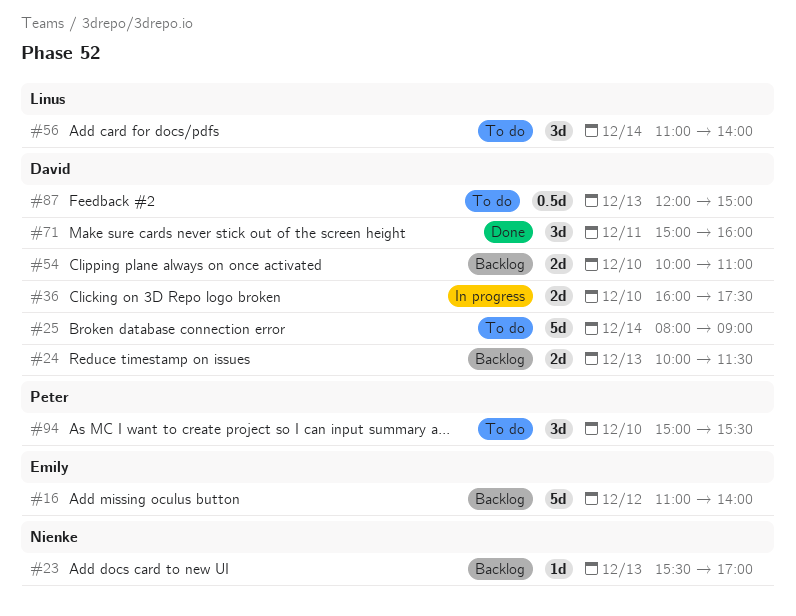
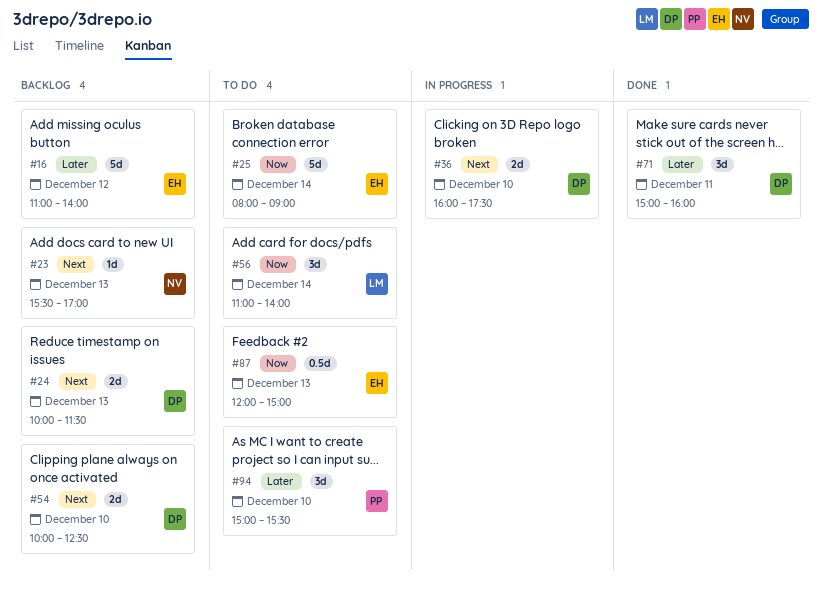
#25, owner: David -> Emily
#54, ends: 11:00 -> 12:30
#87, owner: David -> Emily

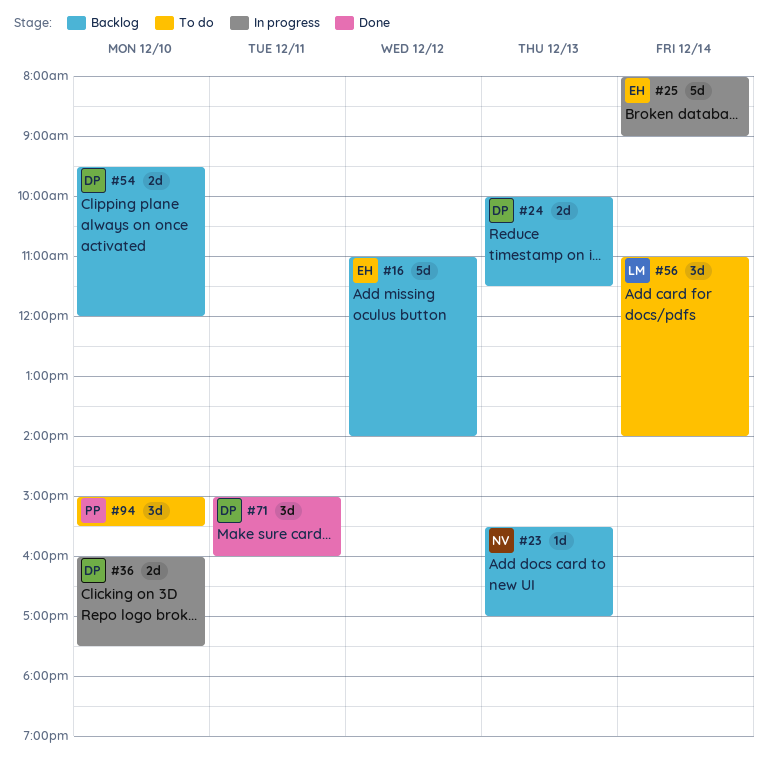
#25, status: To do -> In progress
#54, begins: 10:00 -> 09:30
#54, ends: 12:30 -> 12:00
#87: present -> none

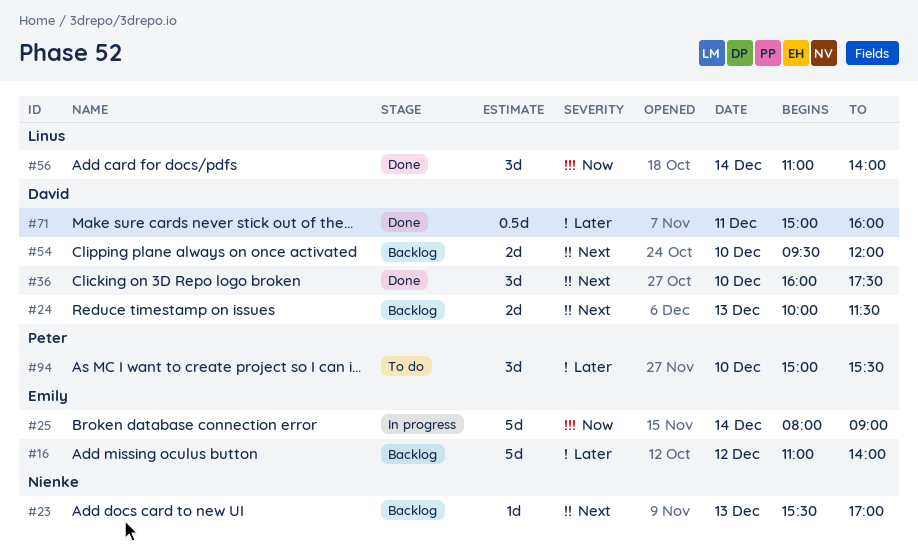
#36, status: In progress -> Done
#36, estimate: 2d -> 3d
#56, status: To do -> Done
#71, estimate: 3d -> 0.5d

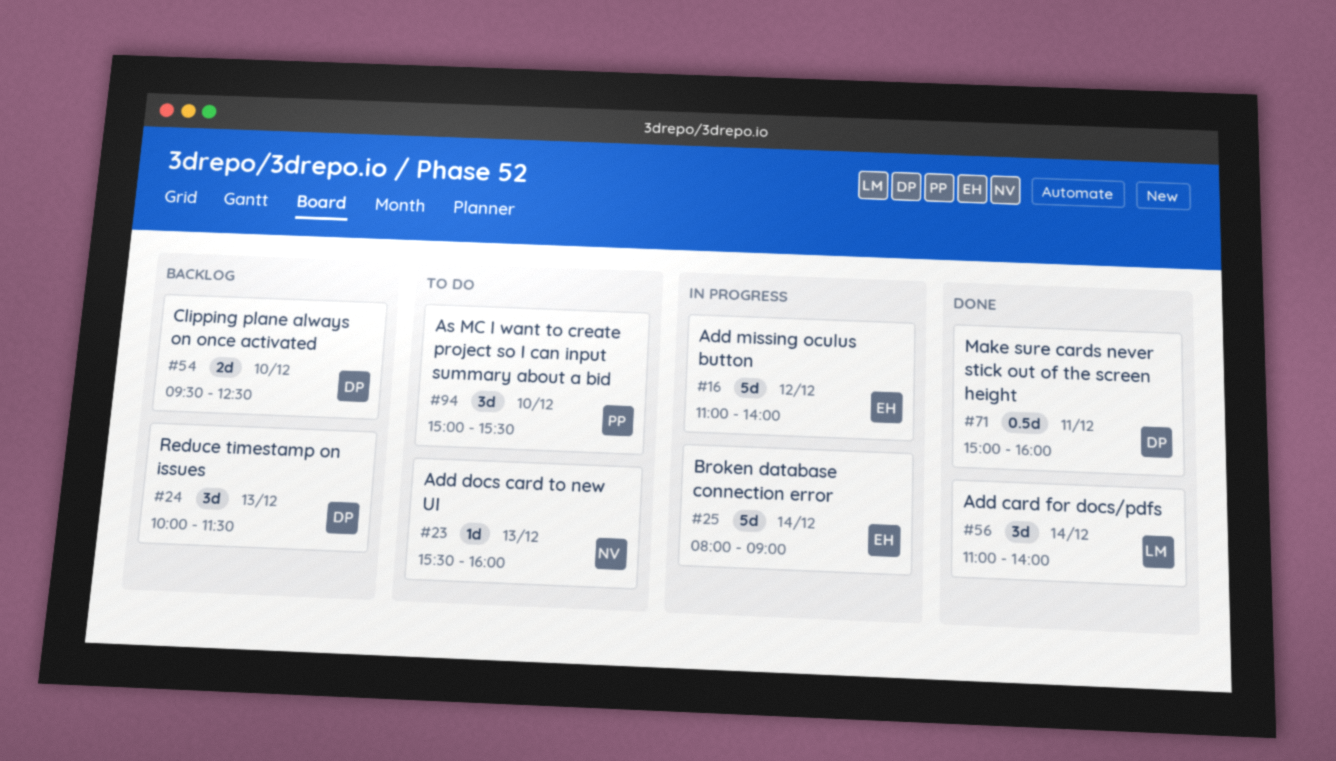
#16, status: Backlog -> In progress
#23, status: Backlog -> To do
#23, ends: 17:00 -> 16:00
#24, estimate: 2d -> 3d
#36: present -> none
#54, ends: 12:00 -> 12:30

